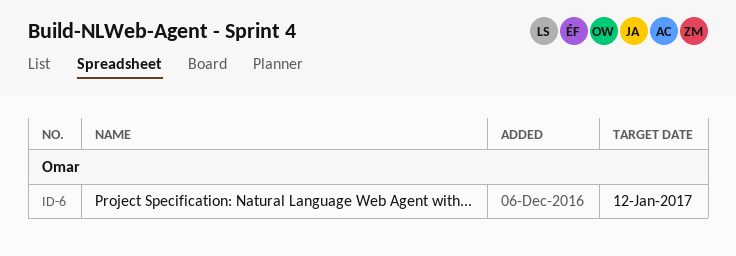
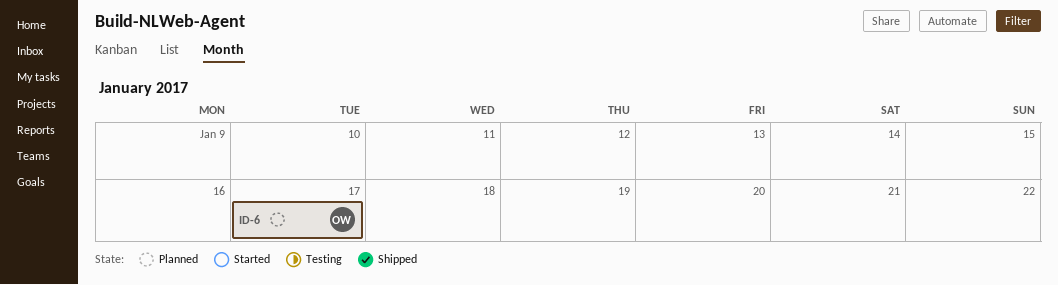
ID-6, due: Jan 12 -> Jan 17

